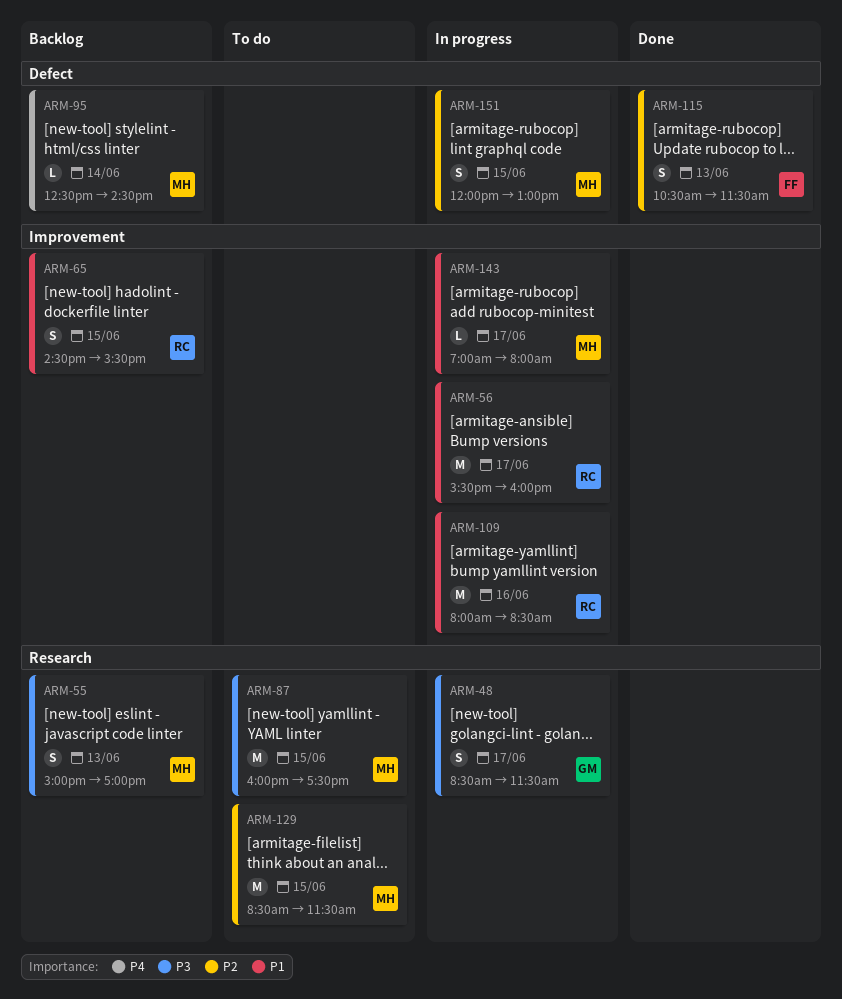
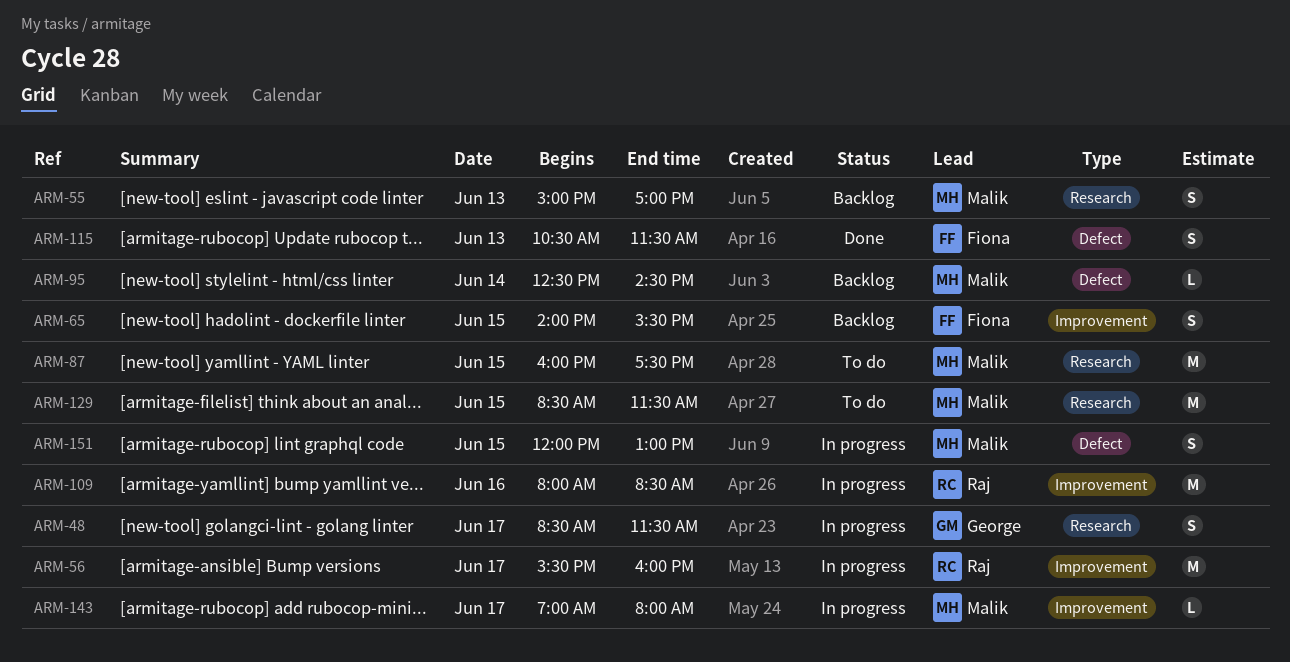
ARM-65, owner: Raj -> Fiona
ARM-65, begins: 14:30 -> 14:00

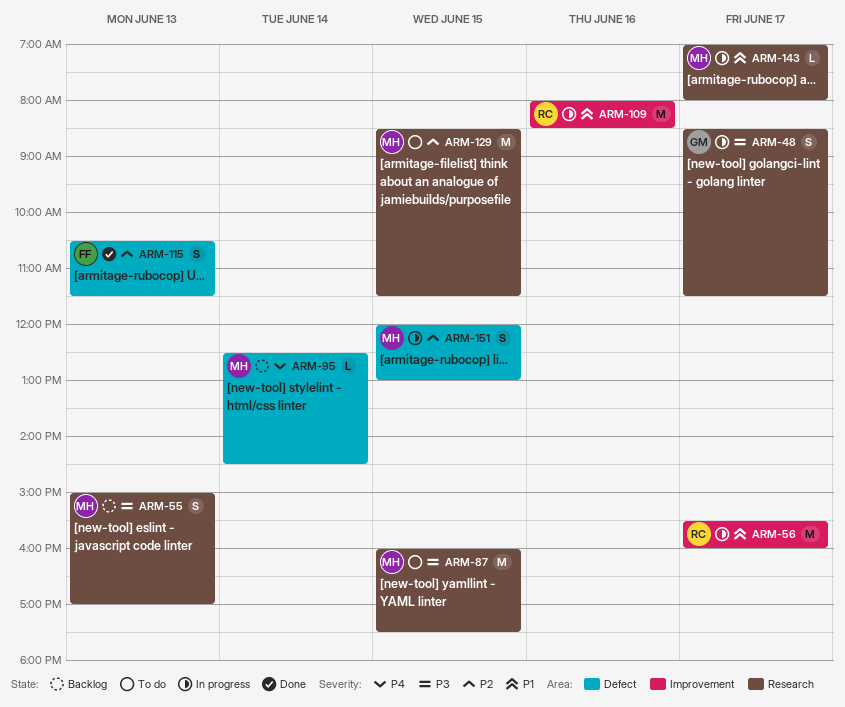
ARM-65: present -> none
ARM-143, label: Improvement -> Research

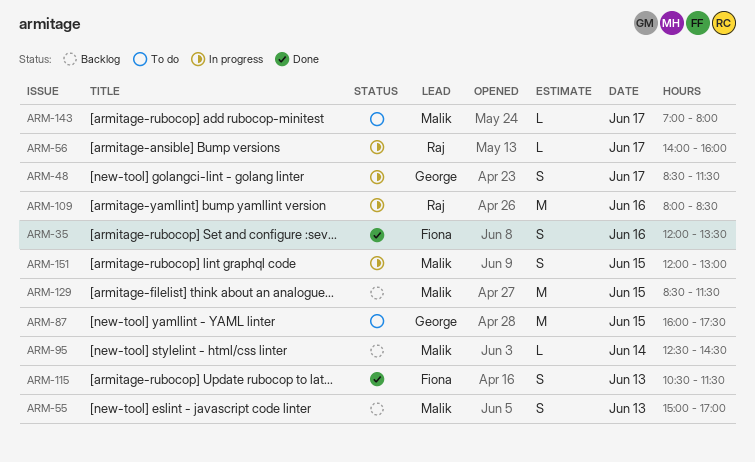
ARM-35: none -> present
ARM-56, estimate: M -> L
ARM-56, begins: 15:30 -> 14:00
ARM-87, owner: Malik -> George
ARM-129, status: To do -> Backlog
ARM-143, status: In progress -> To do

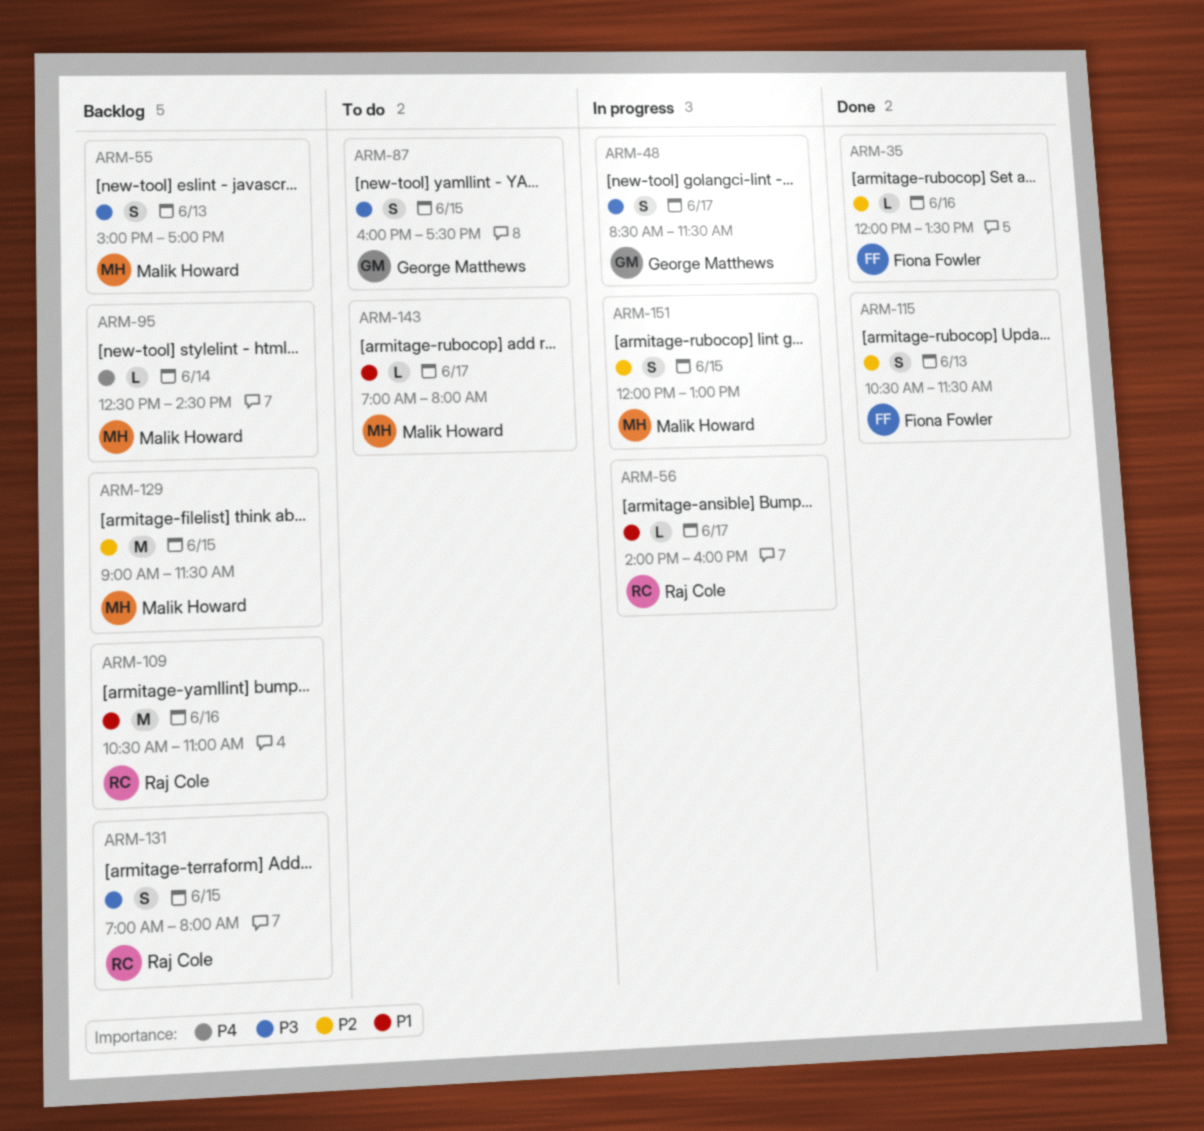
ARM-35, estimate: S -> L
ARM-87, estimate: M -> S
ARM-109, status: In progress -> Backlog
ARM-109, begins: 08:00 -> 10:30
ARM-109, ends: 08:30 -> 11:00
ARM-129, begins: 08:30 -> 09:00
ARM-131: none -> present

